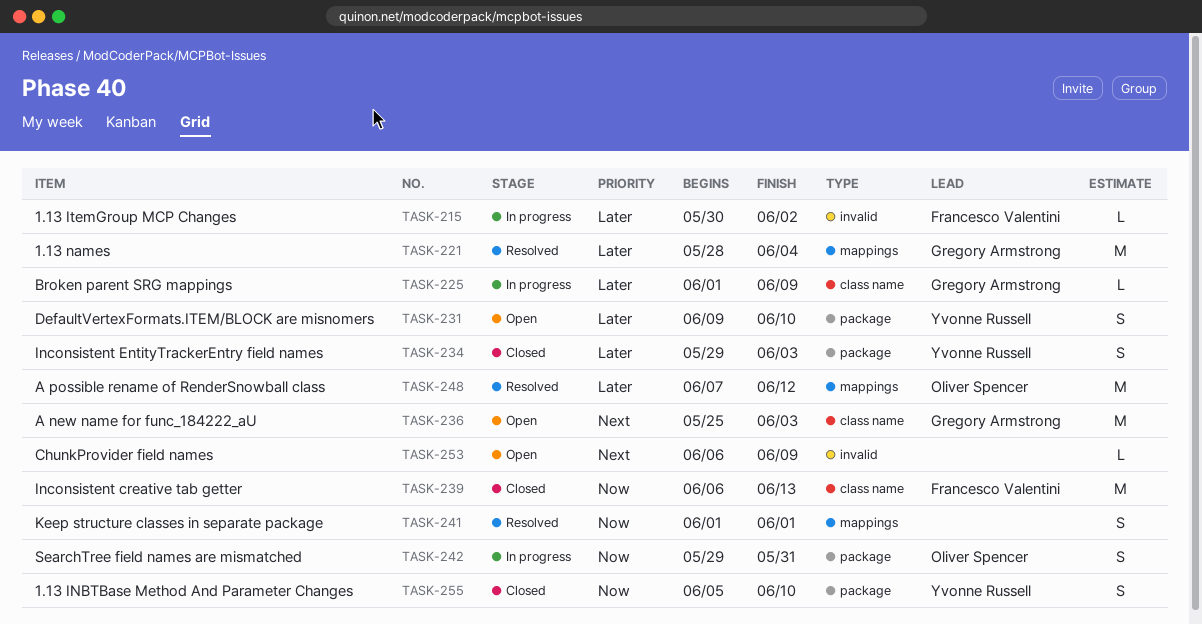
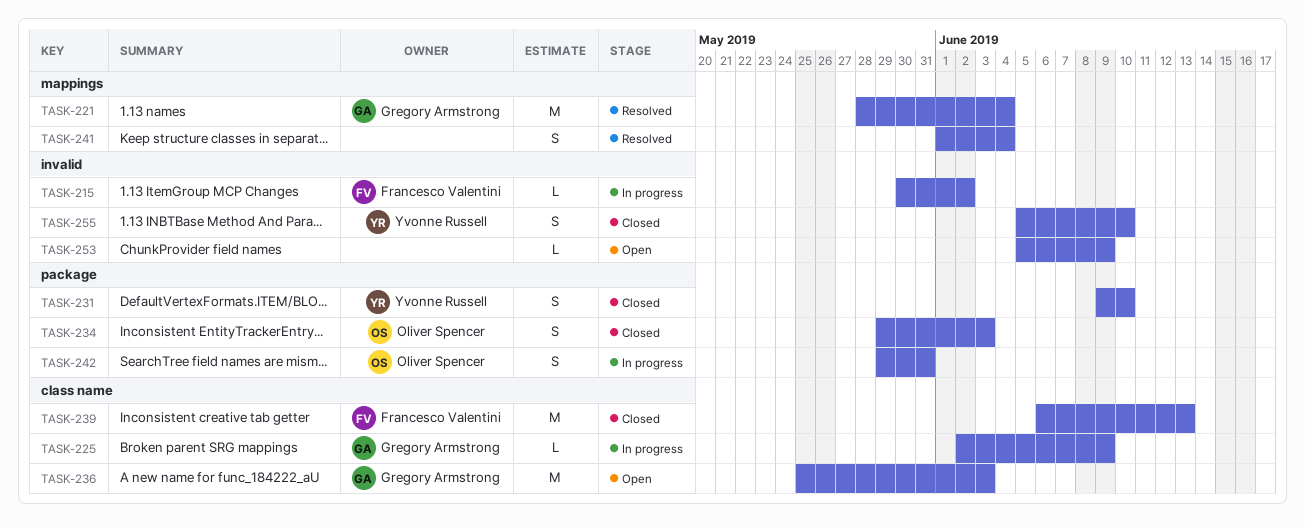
TASK-225, start: Jun 1 -> Jun 2
TASK-231, status: Open -> Closed
TASK-234, owner: Yvonne Russell -> Oliver Spencer
TASK-241, due: Jun 1 -> Jun 4
TASK-248: present -> none
TASK-253, start: Jun 6 -> Jun 5
TASK-255, label: package -> invalid

